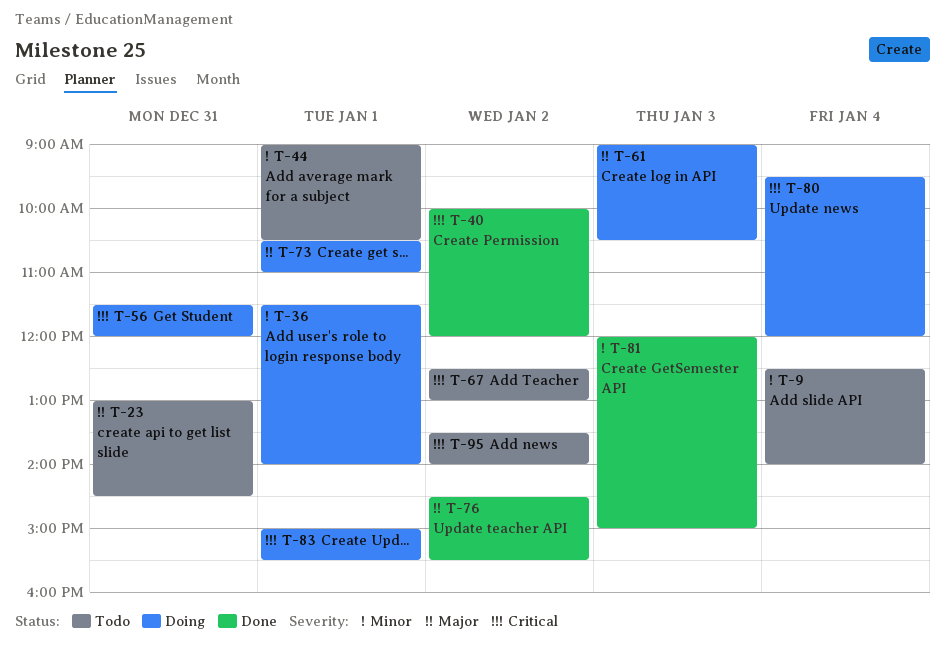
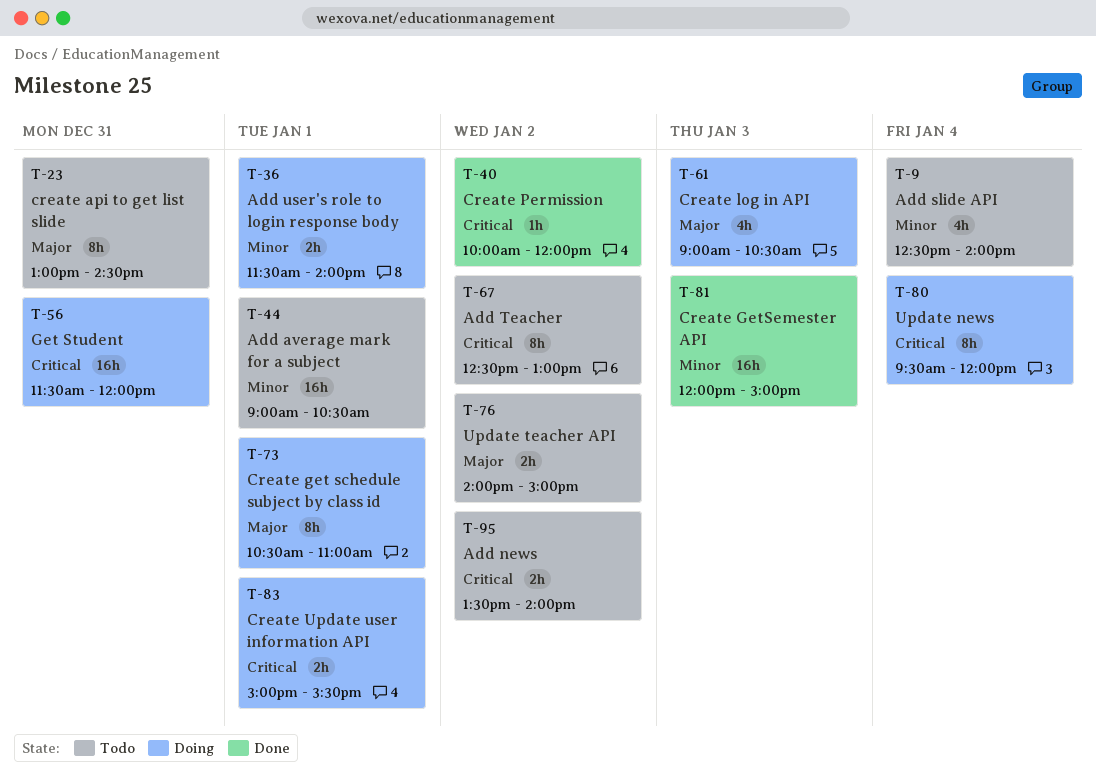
T-76, status: Done -> Todo
T-76, begins: 14:30 -> 14:00
T-76, ends: 15:30 -> 15:00

